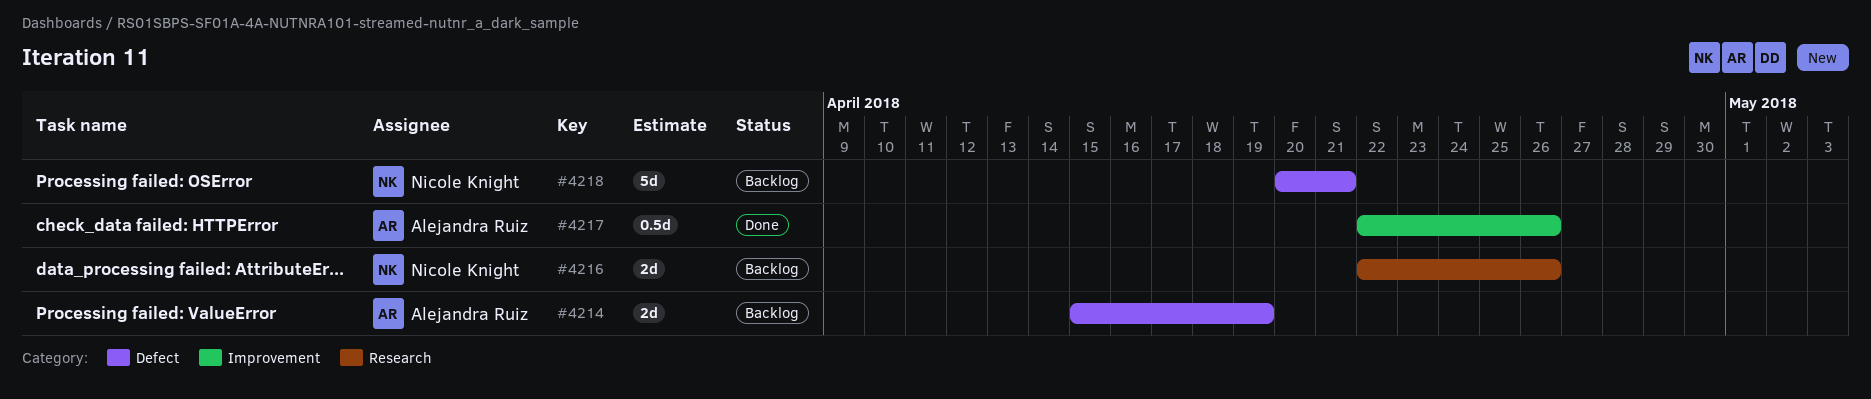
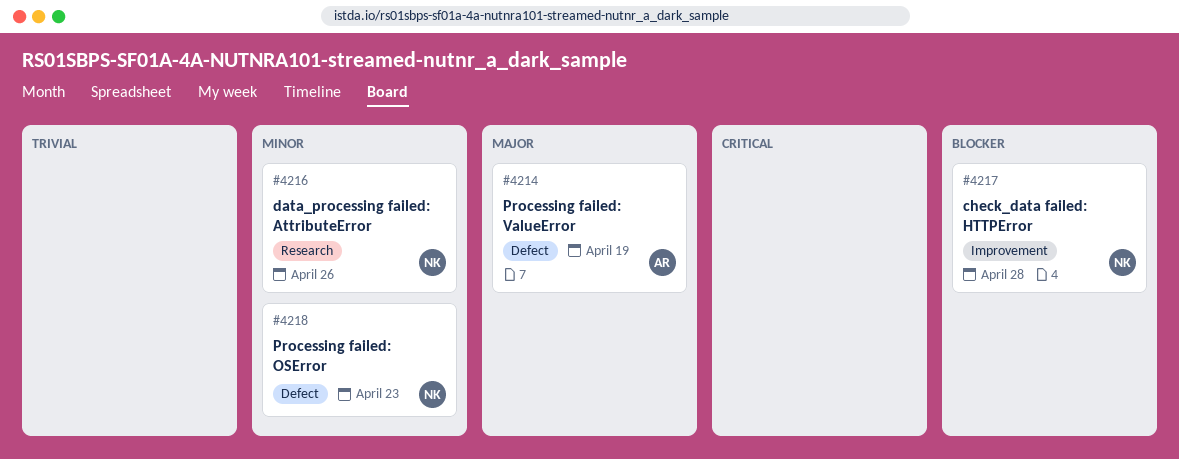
#4217, owner: Alejandra Ruiz -> Nicole Knight
#4217, due: Apr 26 -> Apr 28
#4218, due: Apr 21 -> Apr 23

